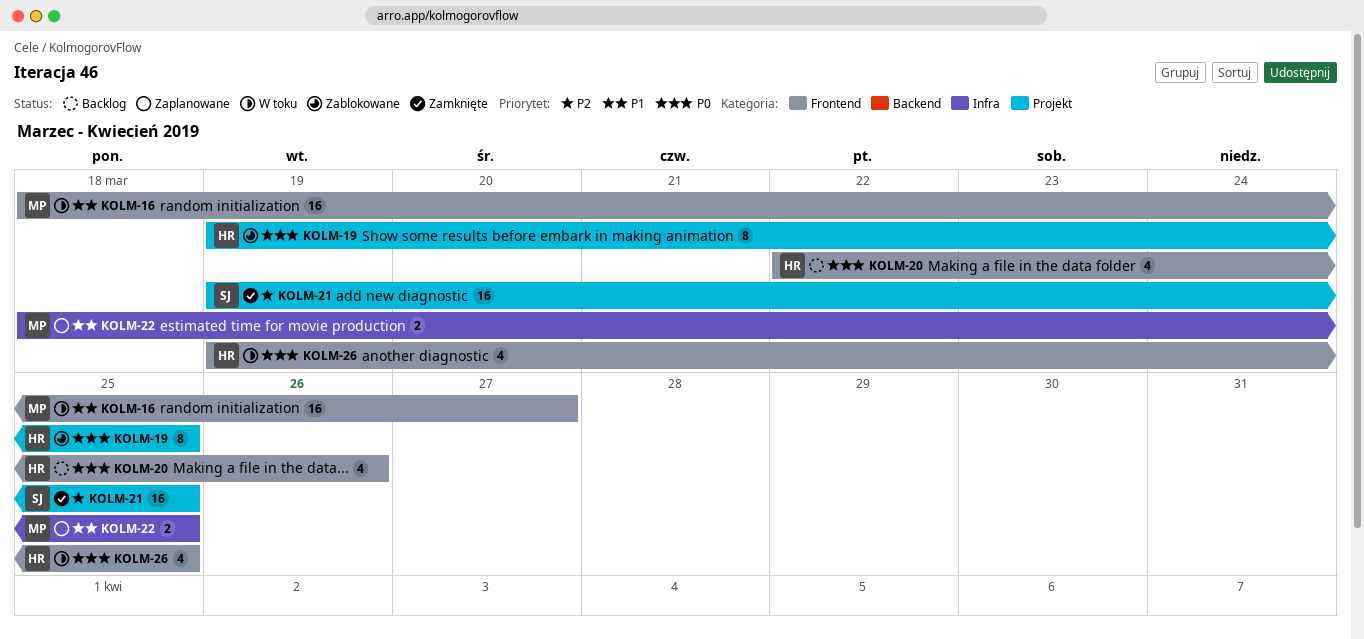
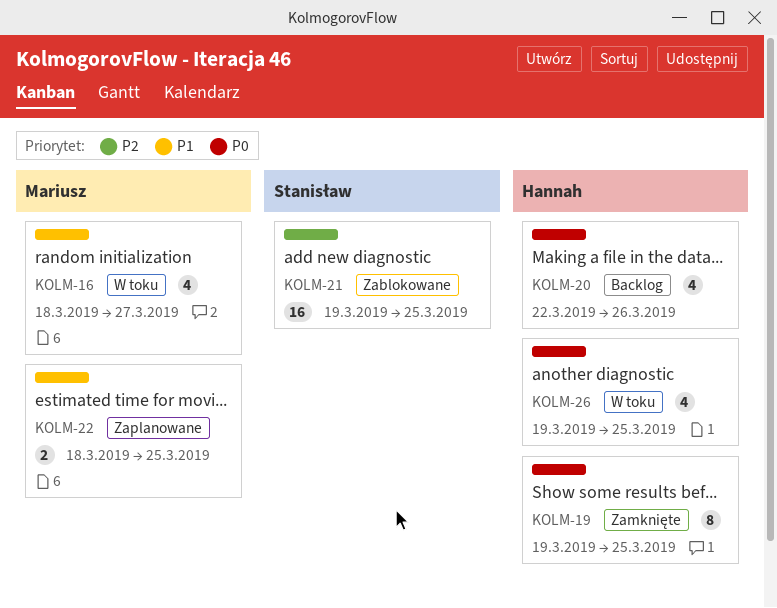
KOLM-16, estimate: 16 -> 4
KOLM-19, status: Zablokowane -> Zamknięte
KOLM-21, status: Zamknięte -> Zablokowane

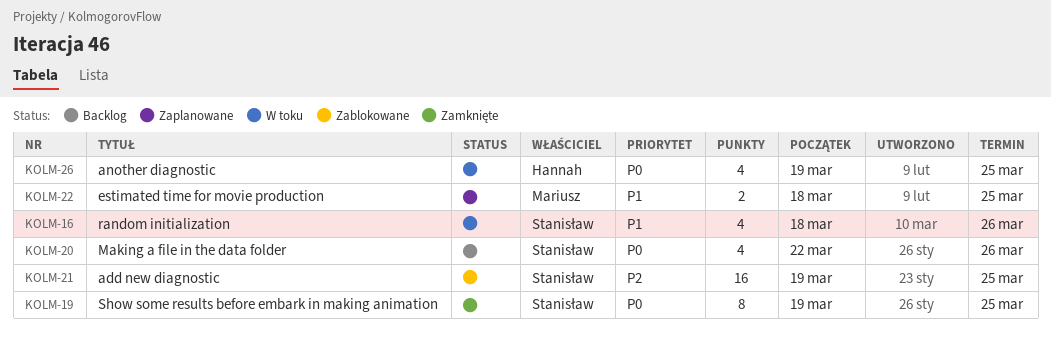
KOLM-16, owner: Mariusz -> Stanisław
KOLM-16, due: Mar 27 -> Mar 26
KOLM-19, owner: Hannah -> Stanisław
KOLM-20, owner: Hannah -> Stanisław

